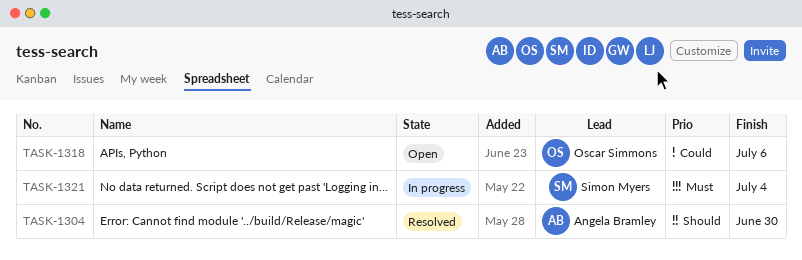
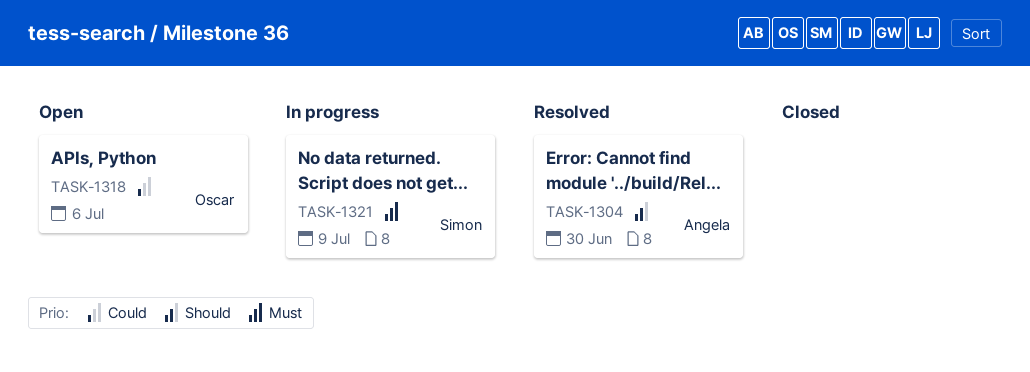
TASK-1321, due: Jul 4 -> Jul 9

